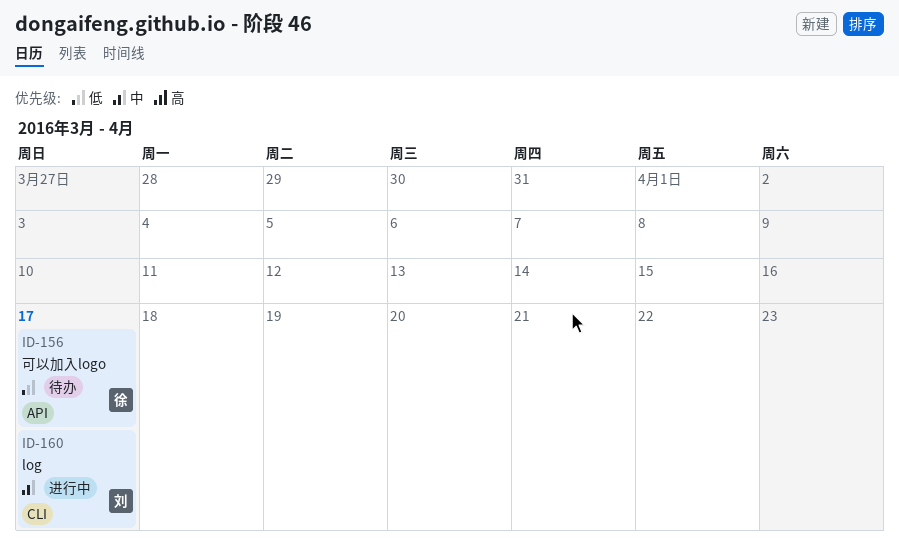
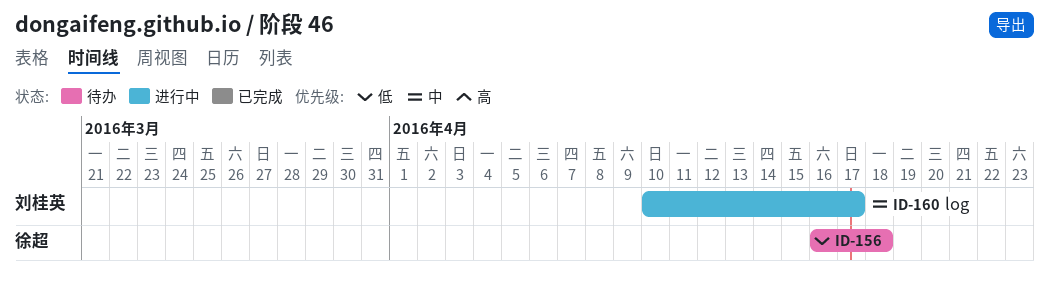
ID-156, due: Apr 17 -> Apr 18

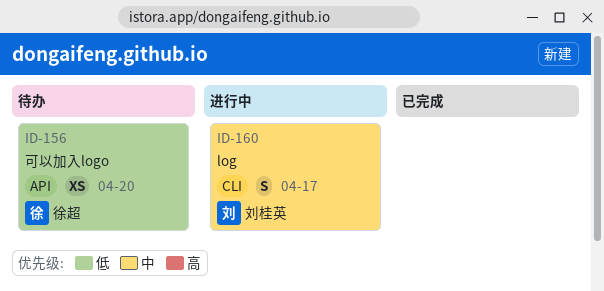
ID-156, due: Apr 18 -> Apr 20

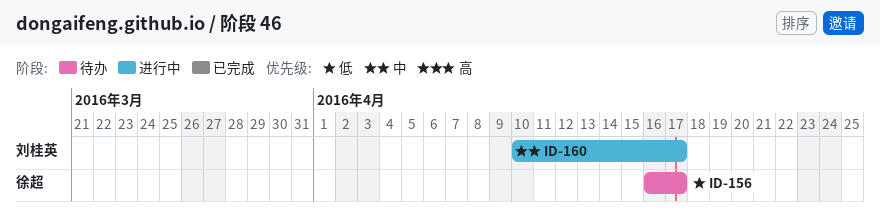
ID-156, due: Apr 20 -> Apr 17

